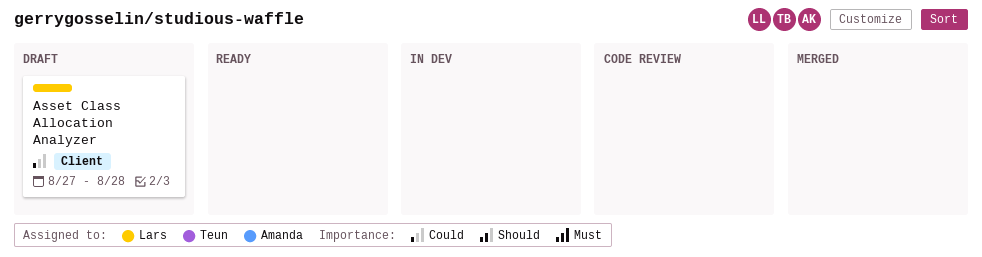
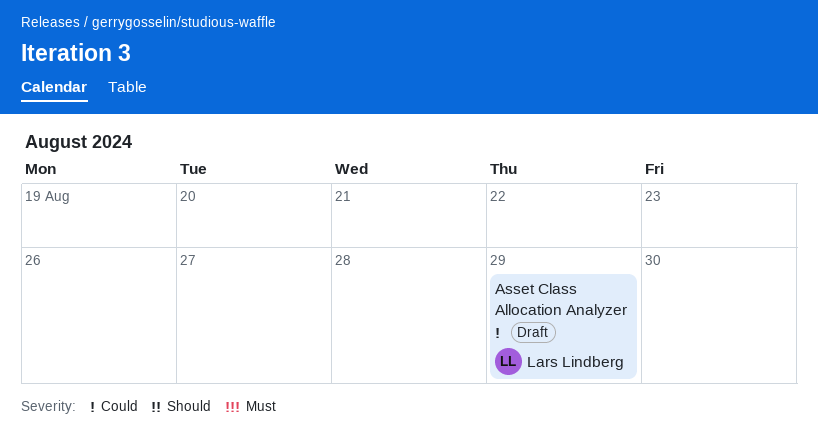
Asset Class Allocation Analyzer, due: Aug 28 -> Aug 29

